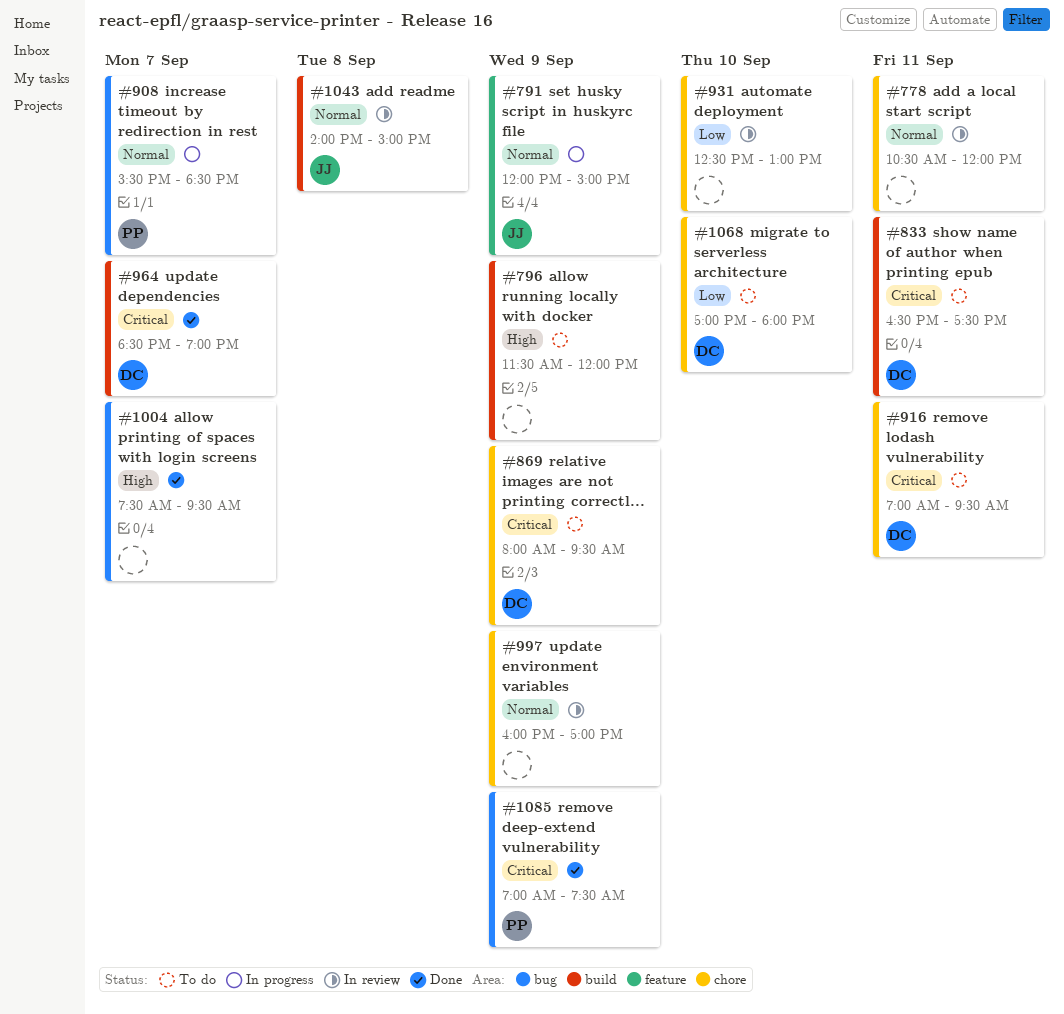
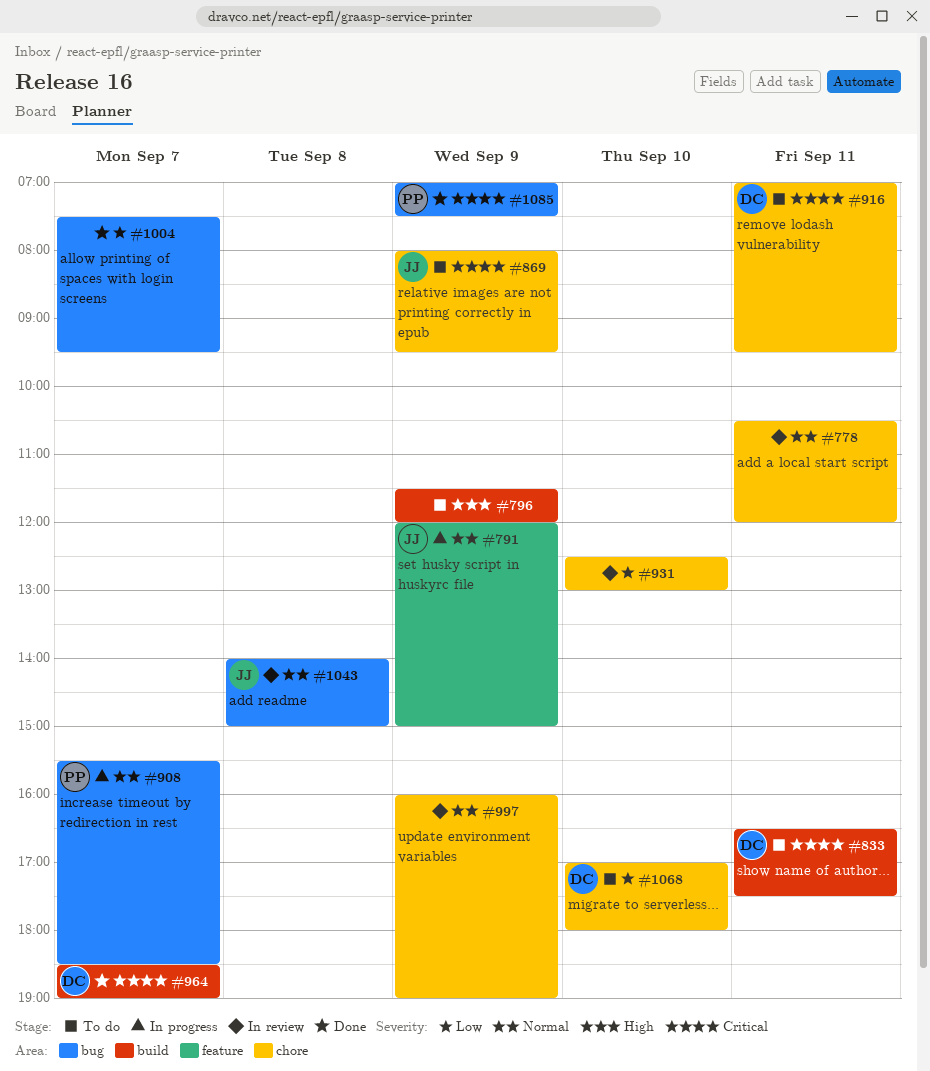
#869, owner: DC -> JJ
#997, ends: 17:00 -> 19:00
#1004, priority: High -> Low
#1043, label: build -> bug

